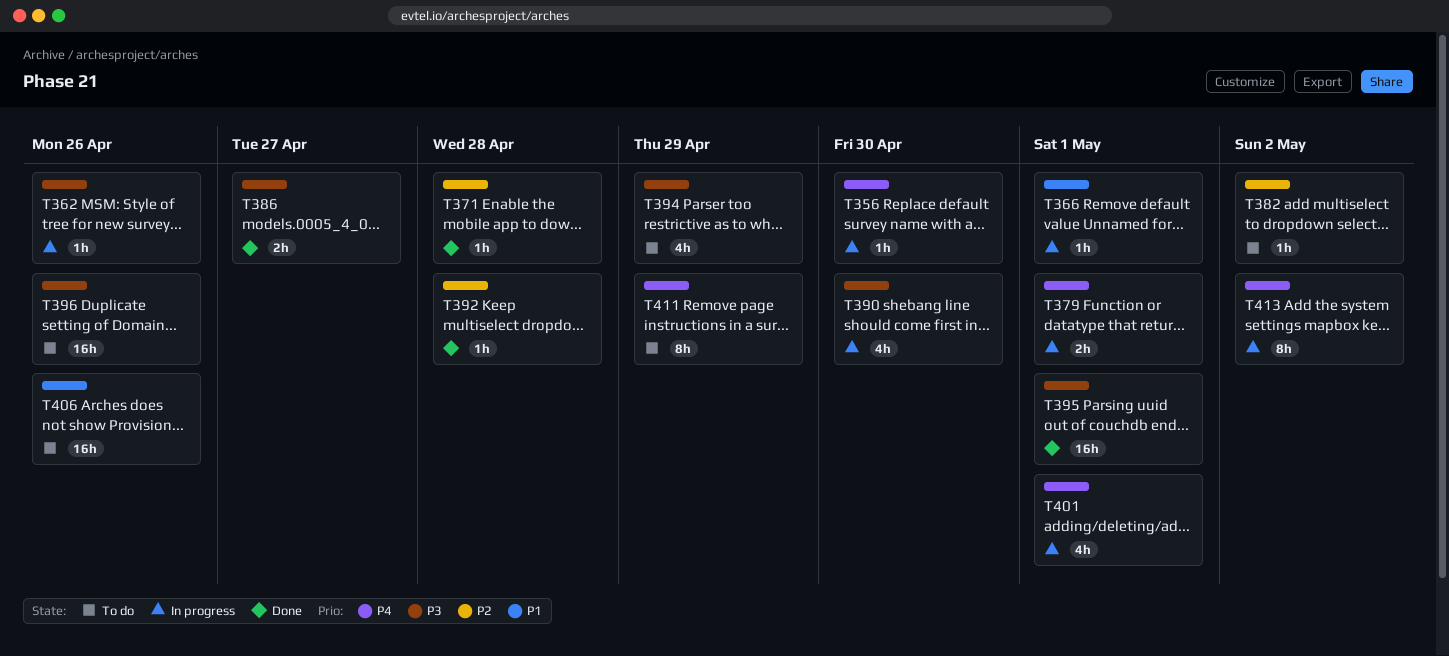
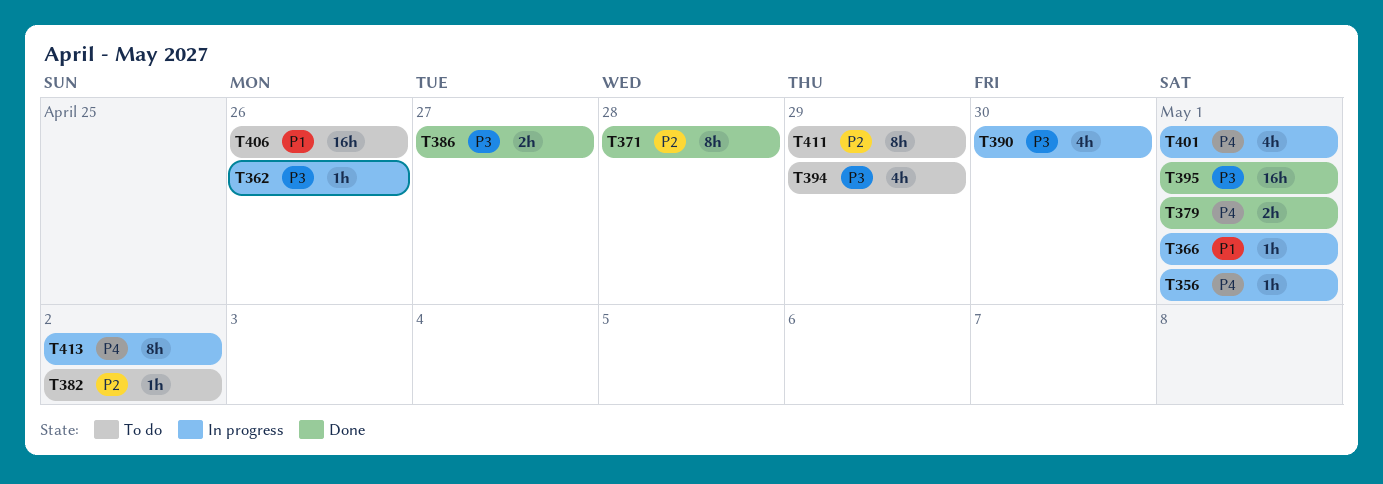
T356, due: Apr 30 -> May 1
T371, estimate: 1h -> 8h
T379, status: In progress -> Done
T392: present -> none
T396: present -> none
T411, priority: P4 -> P2

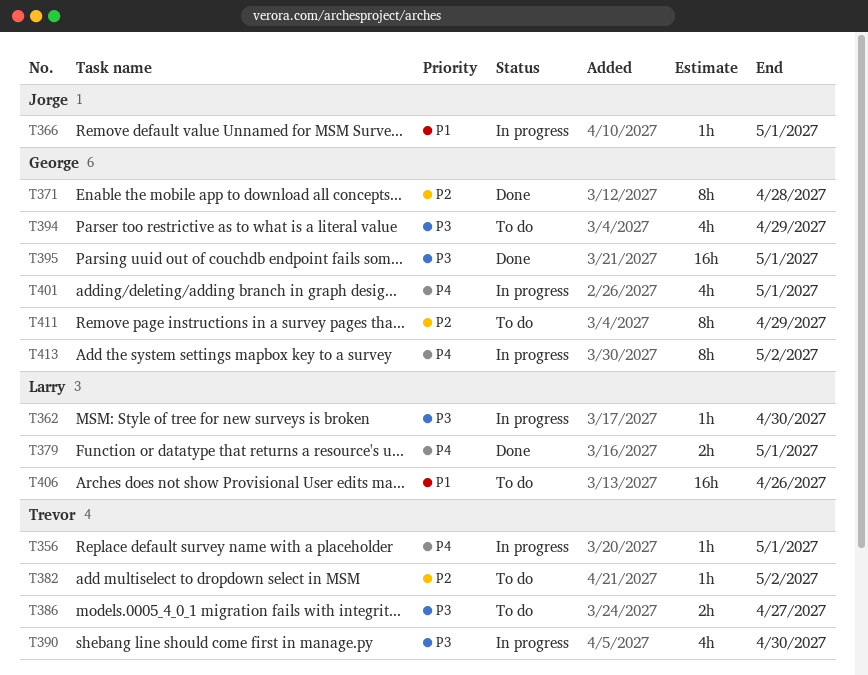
T362, due: Apr 26 -> Apr 30
T386, status: Done -> To do

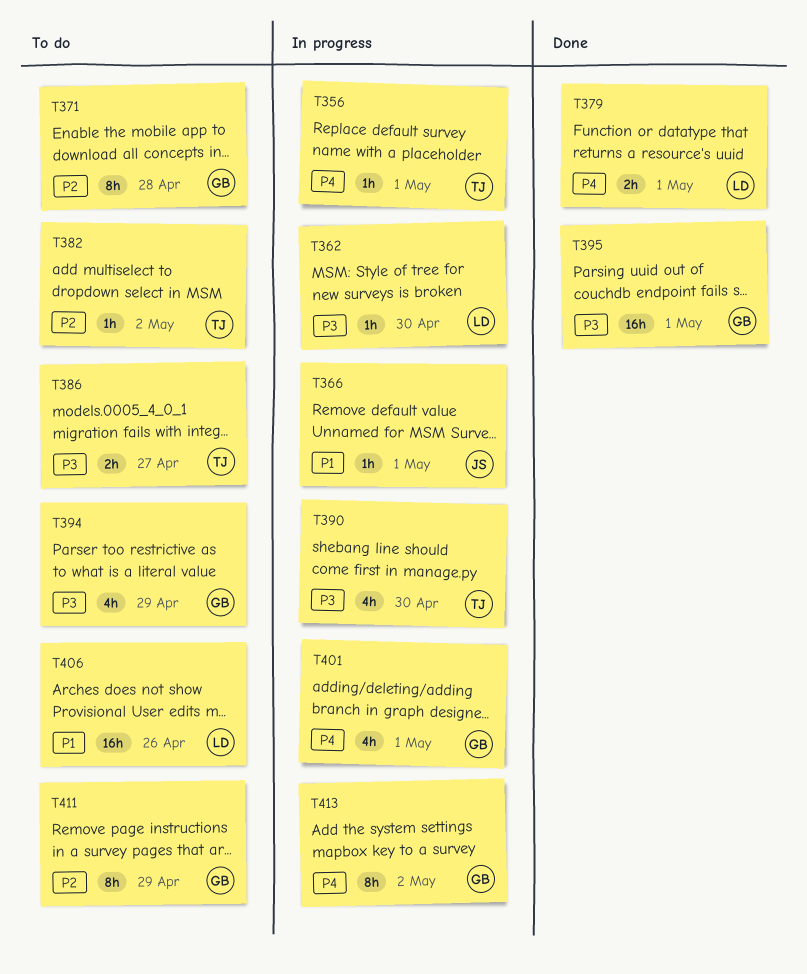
T371, status: Done -> To do

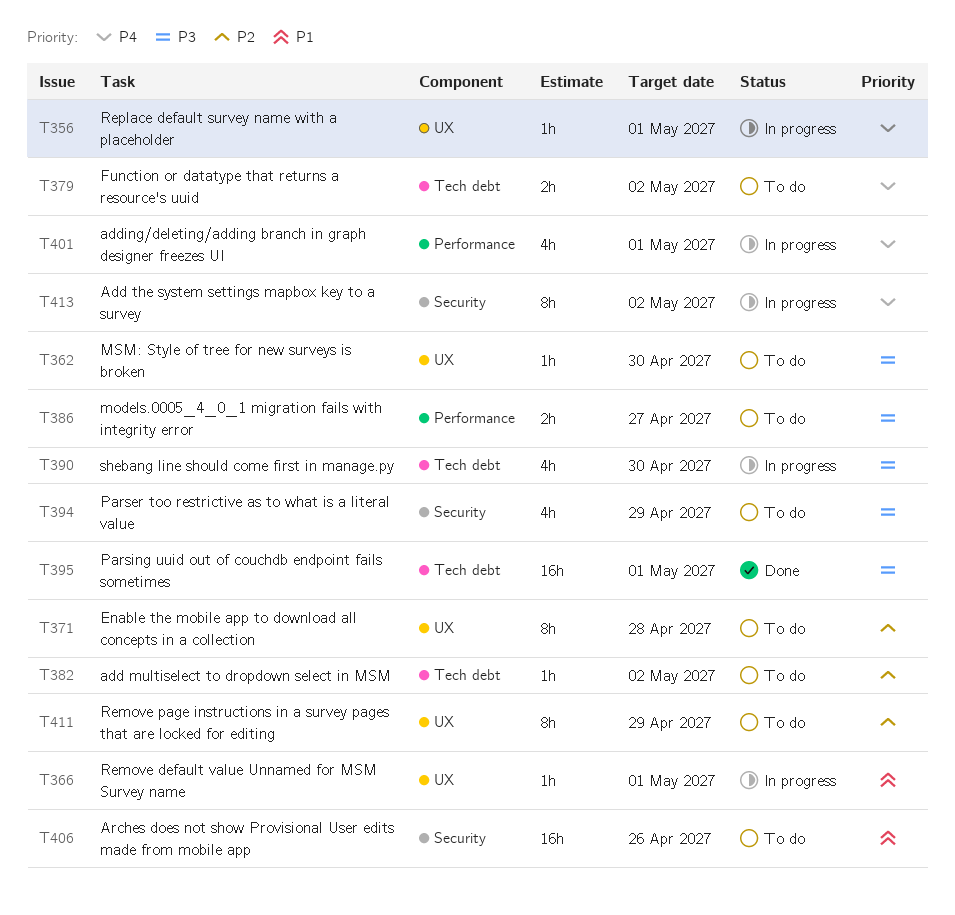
T362, status: In progress -> To do
T379, status: Done -> To do
T379, due: May 1 -> May 2

